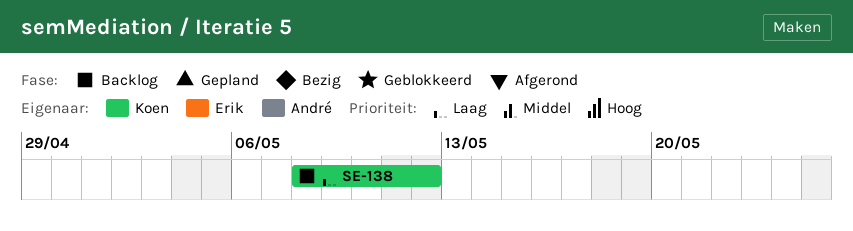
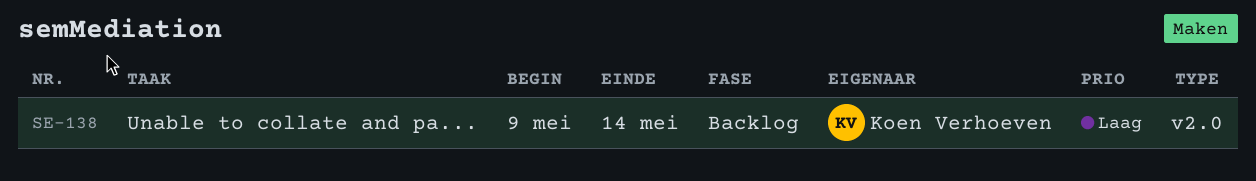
SE-138, start: May 8 -> May 9
SE-138, due: May 12 -> May 14

